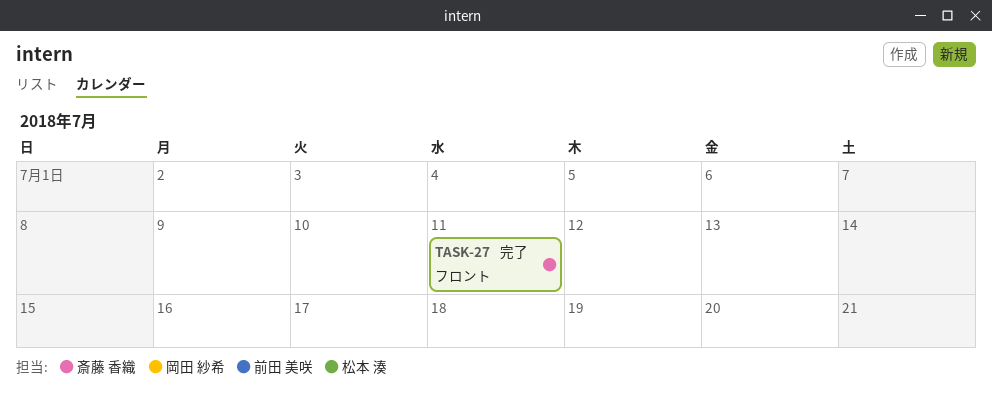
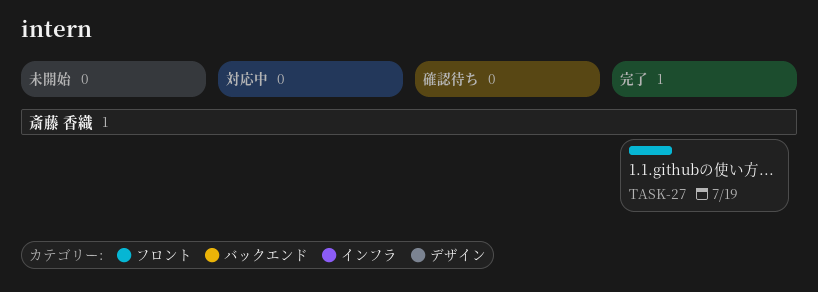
TASK-27, due: Jul 11 -> Jul 19

